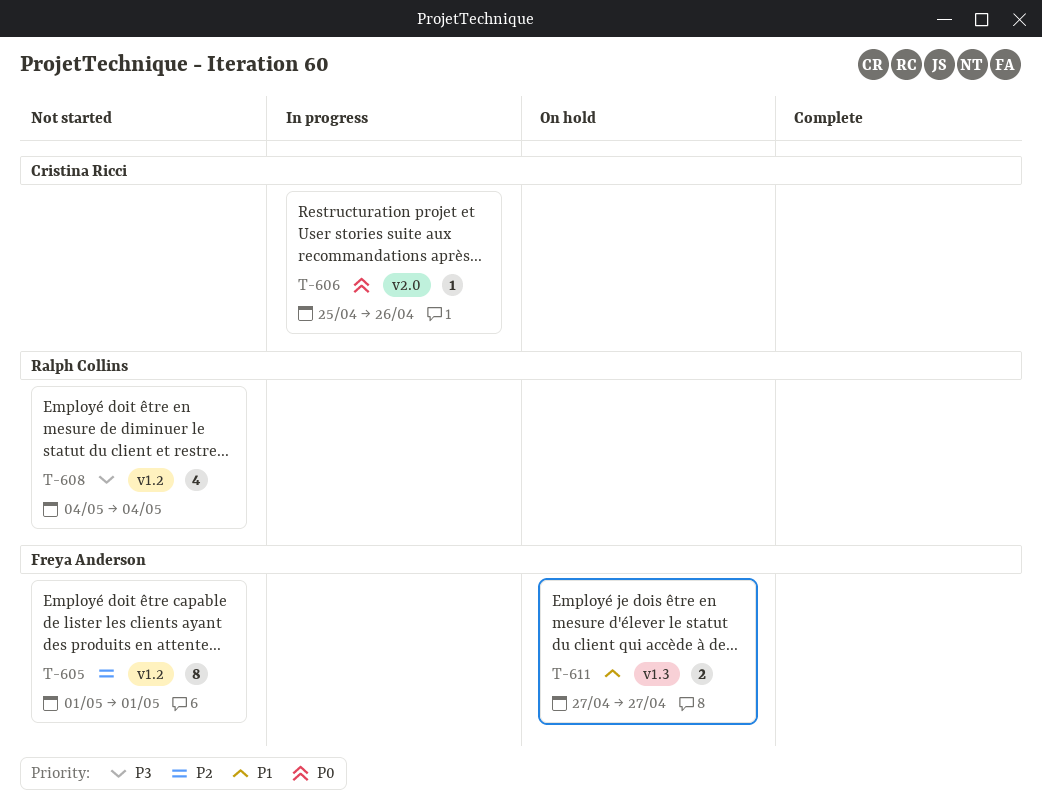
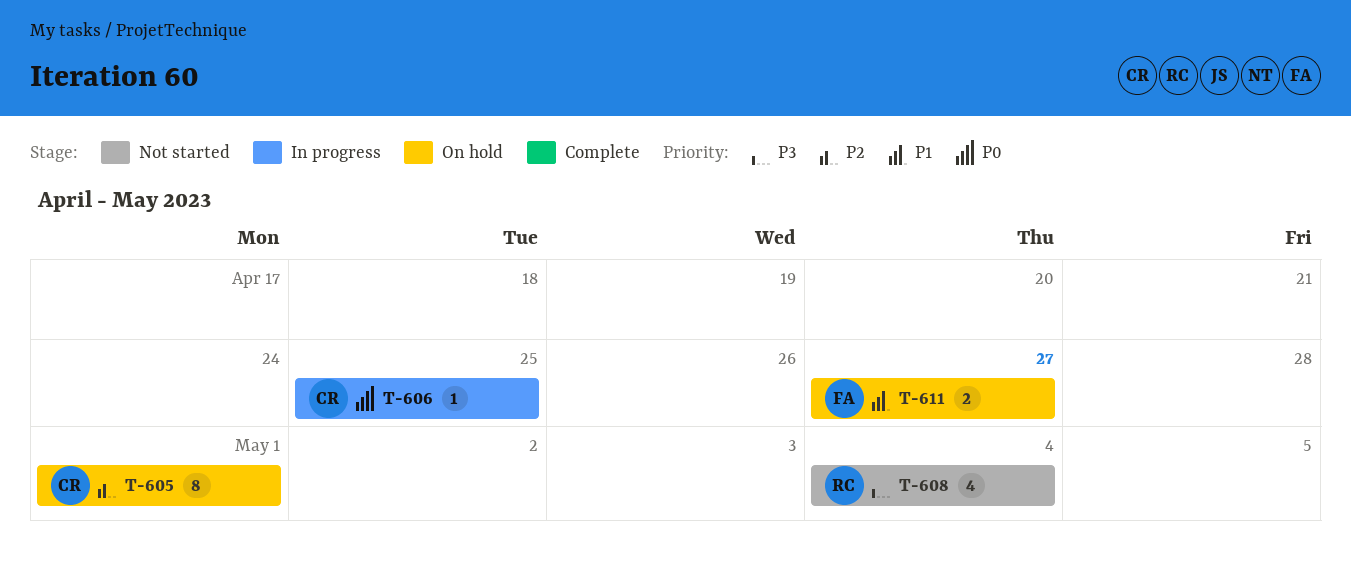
T-605, status: Not started -> On hold
T-605, owner: Freya Anderson -> Cristina Ricci
T-606, due: Apr 26 -> Apr 25

